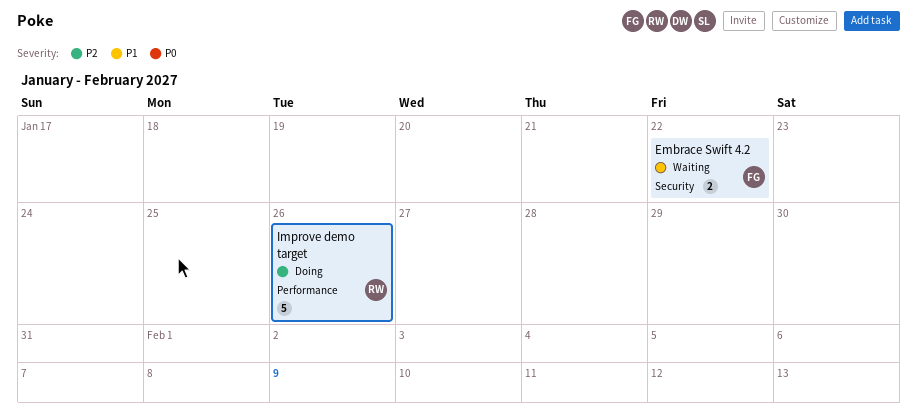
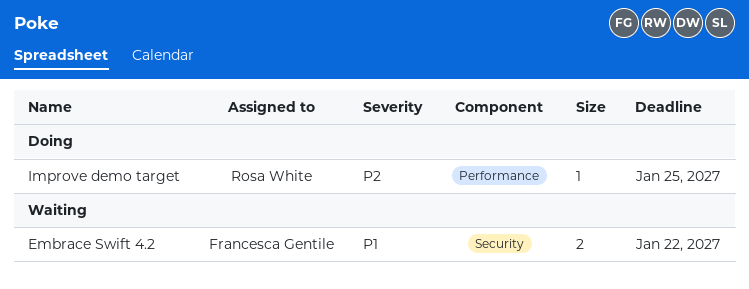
Improve demo target, estimate: 5 -> 1
Improve demo target, due: Jan 26 -> Jan 25

